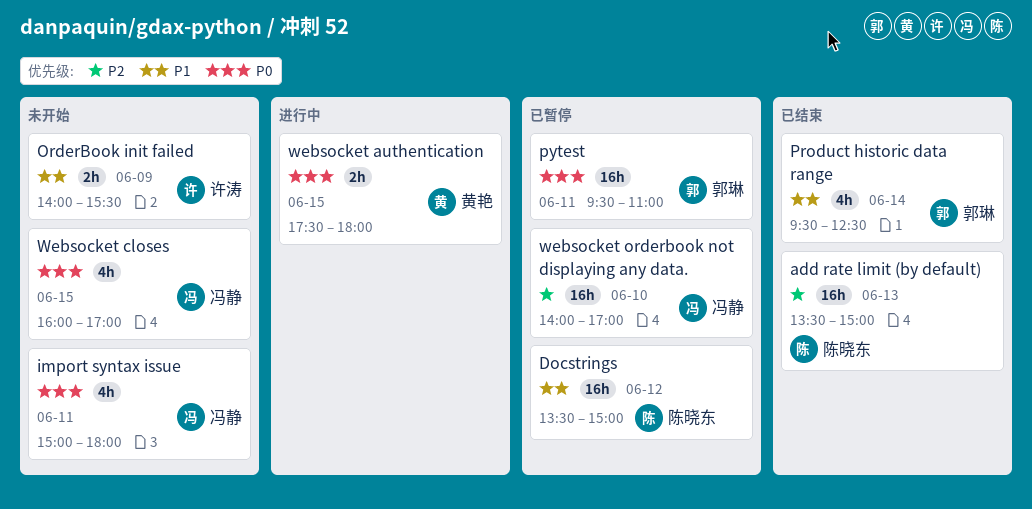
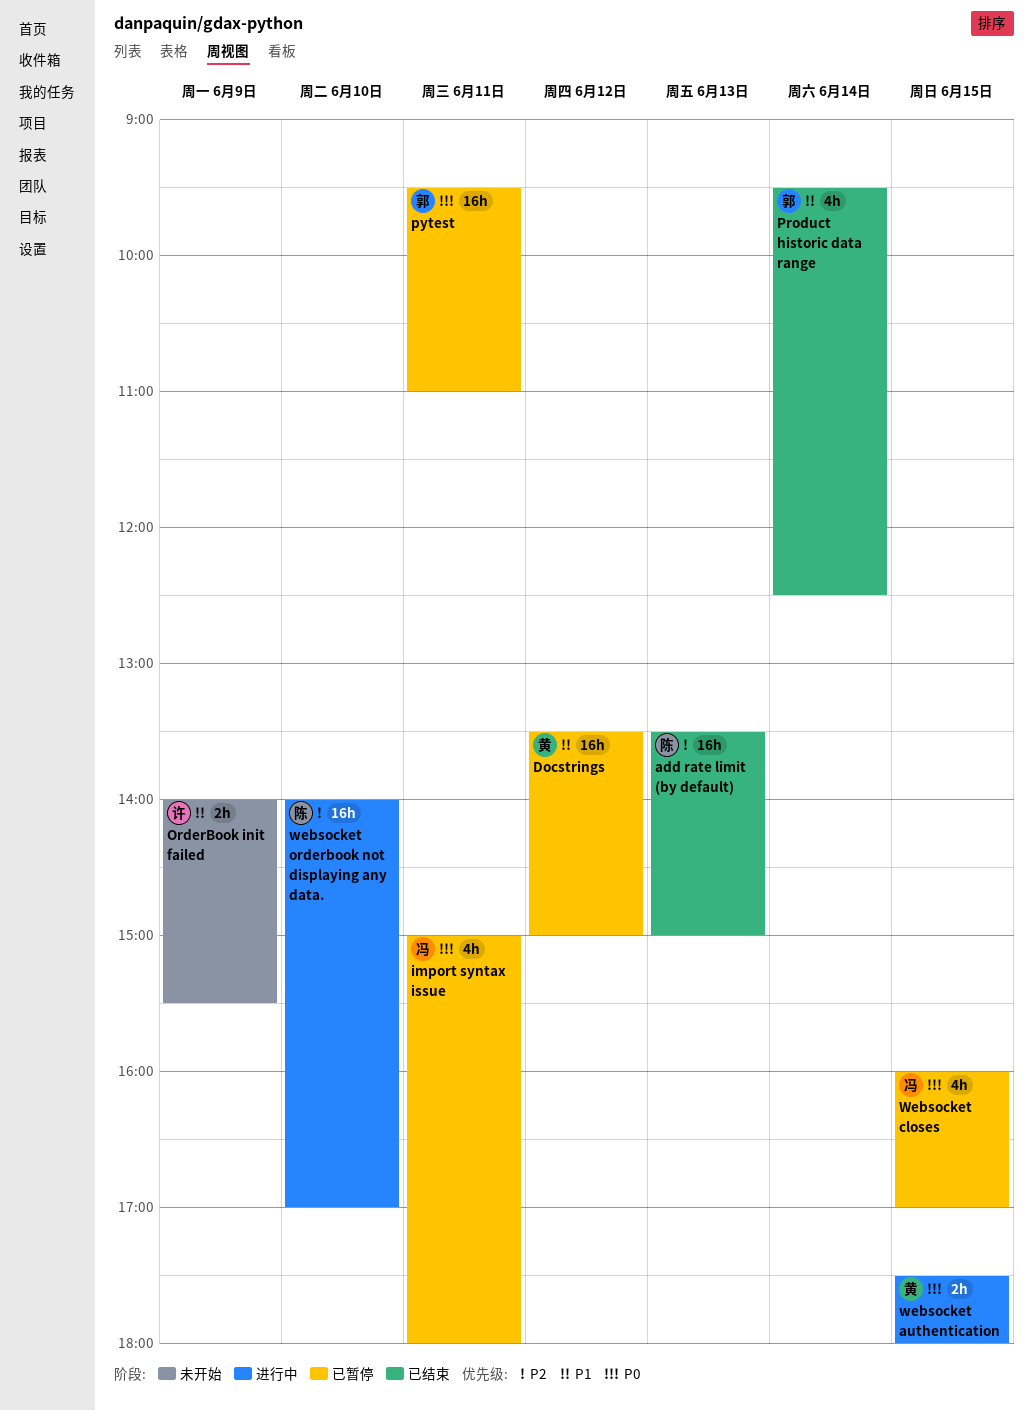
Docstrings, owner: 陈晓东 -> 黄艳
import syntax issue, status: 未开始 -> 已暂停
Websocket closes, status: 未开始 -> 已暂停
websocket orderbook not displaying any data., status: 已暂停 -> 进行中
websocket orderbook not displaying any data., owner: 冯静 -> 陈晓东

